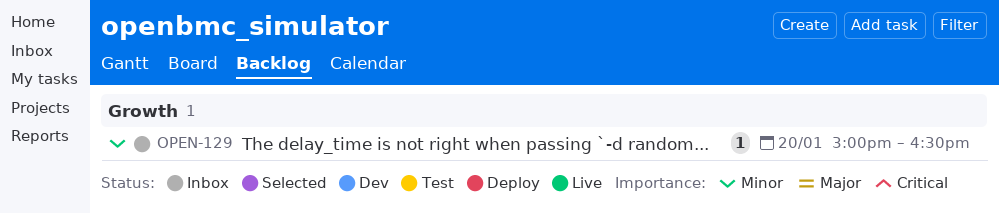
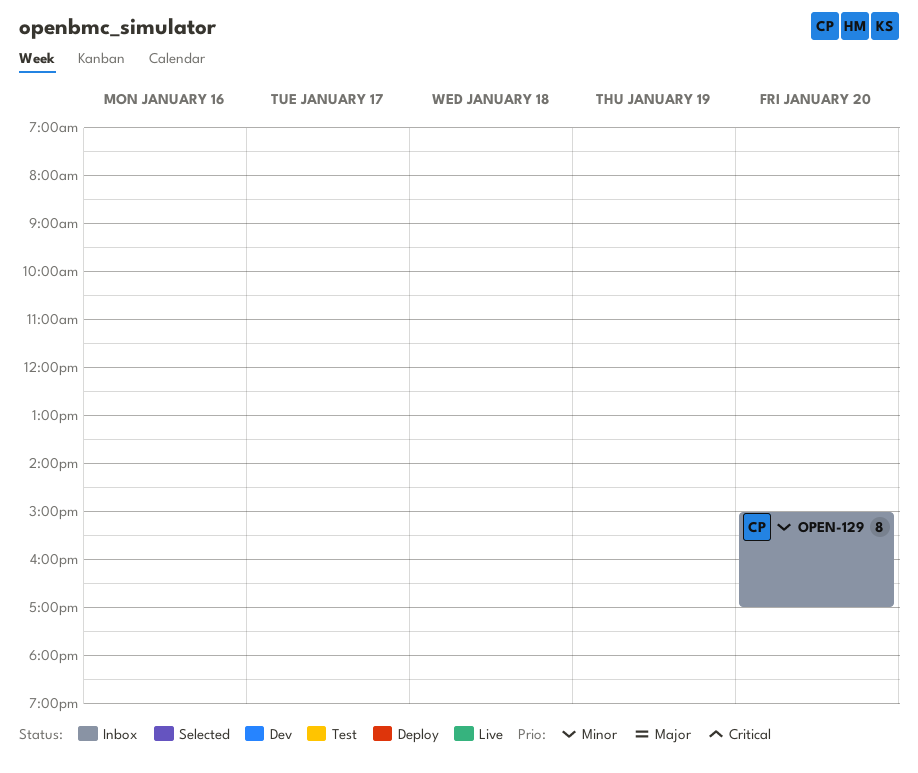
OPEN-129, estimate: 1 -> 8
OPEN-129, ends: 16:30 -> 17:00

